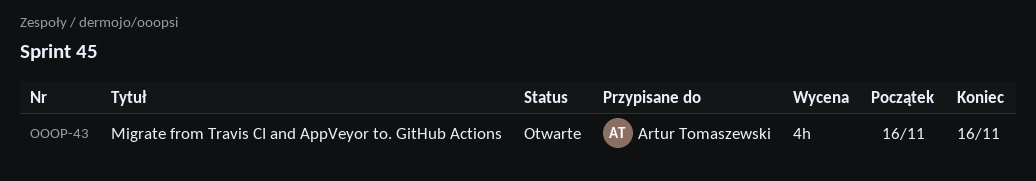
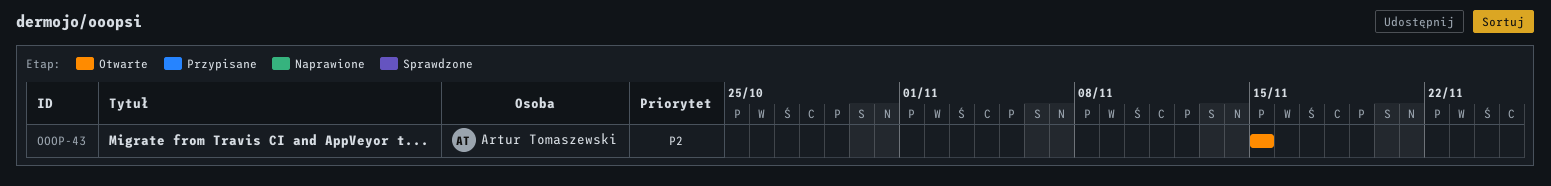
OOOP-43, start: Nov 16 -> Nov 15
OOOP-43, due: Nov 16 -> Nov 15

